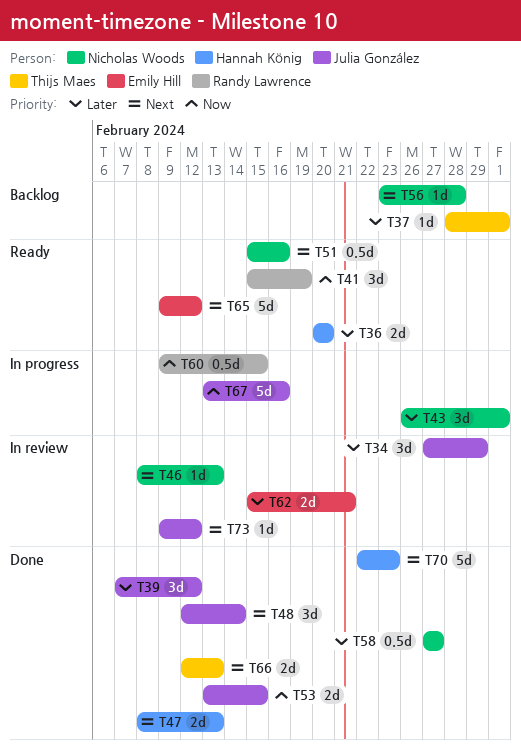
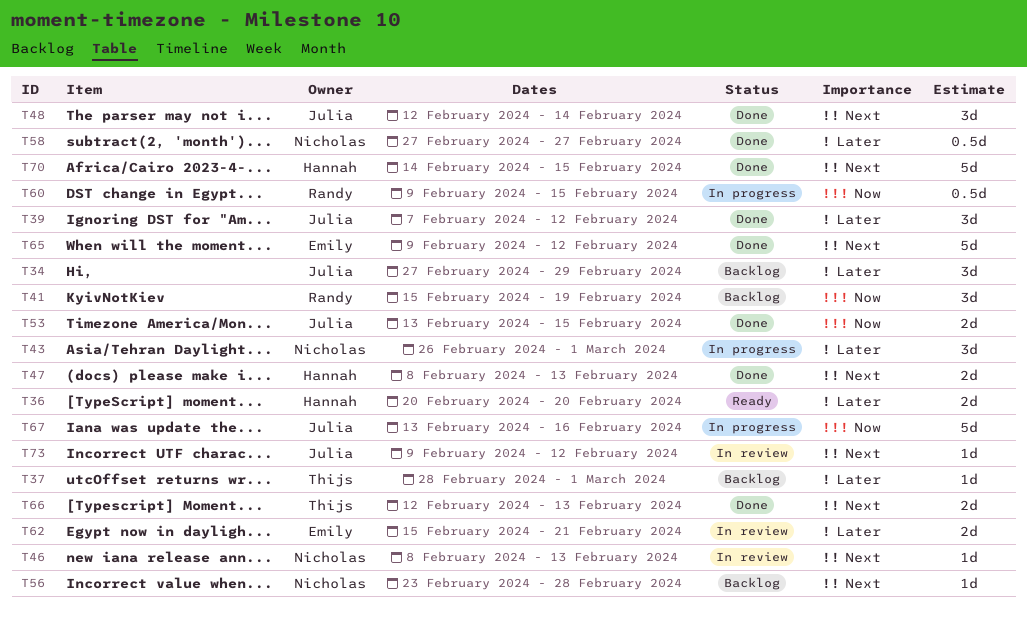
T34, status: In review -> Backlog
T41, status: Ready -> Backlog
T51: present -> none
T65, status: Ready -> Done
T70, start: Feb 22 -> Feb 14
T70, due: Feb 23 -> Feb 15

